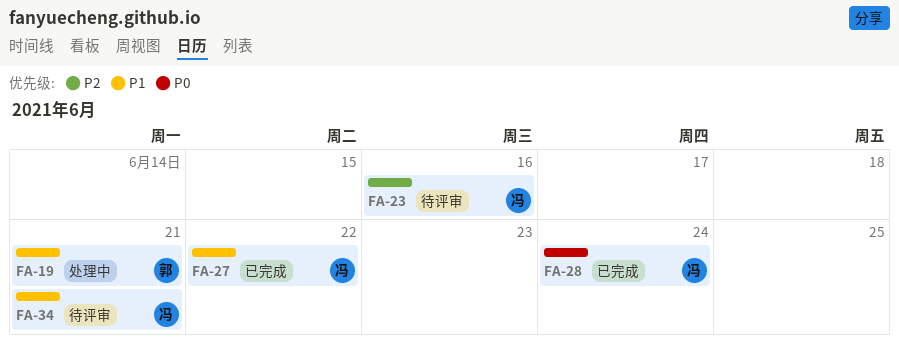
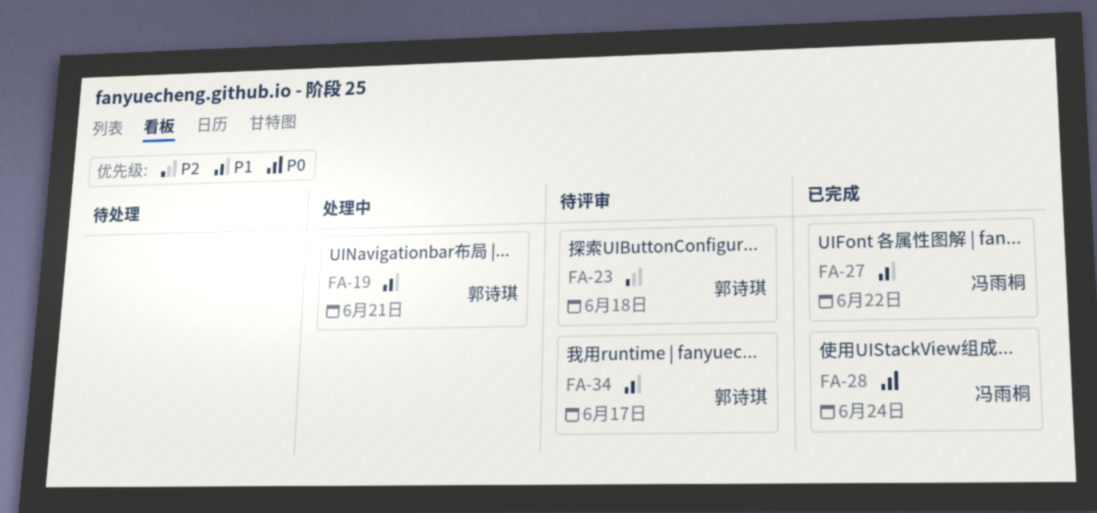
FA-23, owner: 冯雨桐 -> 郭诗琪
FA-23, due: Jun 16 -> Jun 18
FA-34, owner: 冯雨桐 -> 郭诗琪
FA-34, due: Jun 21 -> Jun 17

